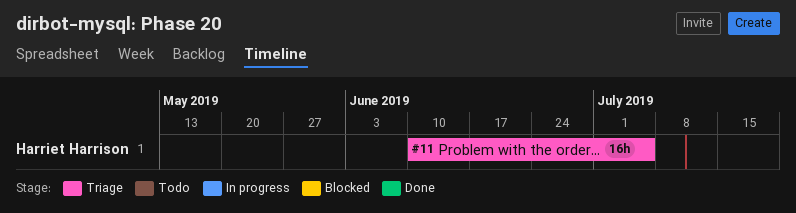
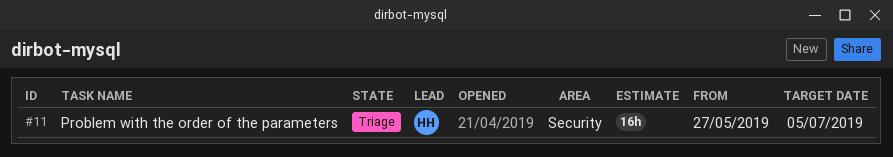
#11, start: Jun 10 -> May 27

